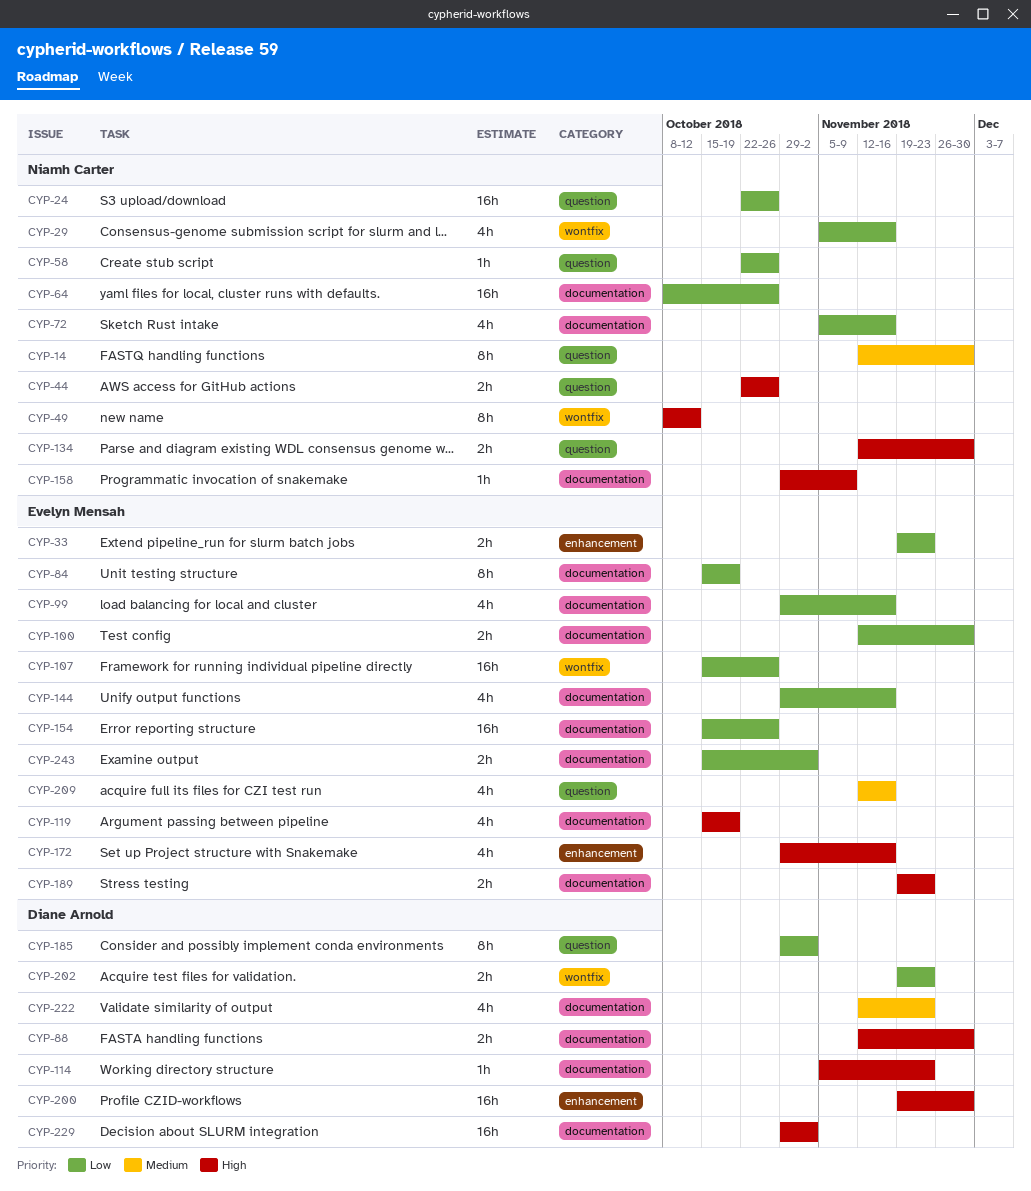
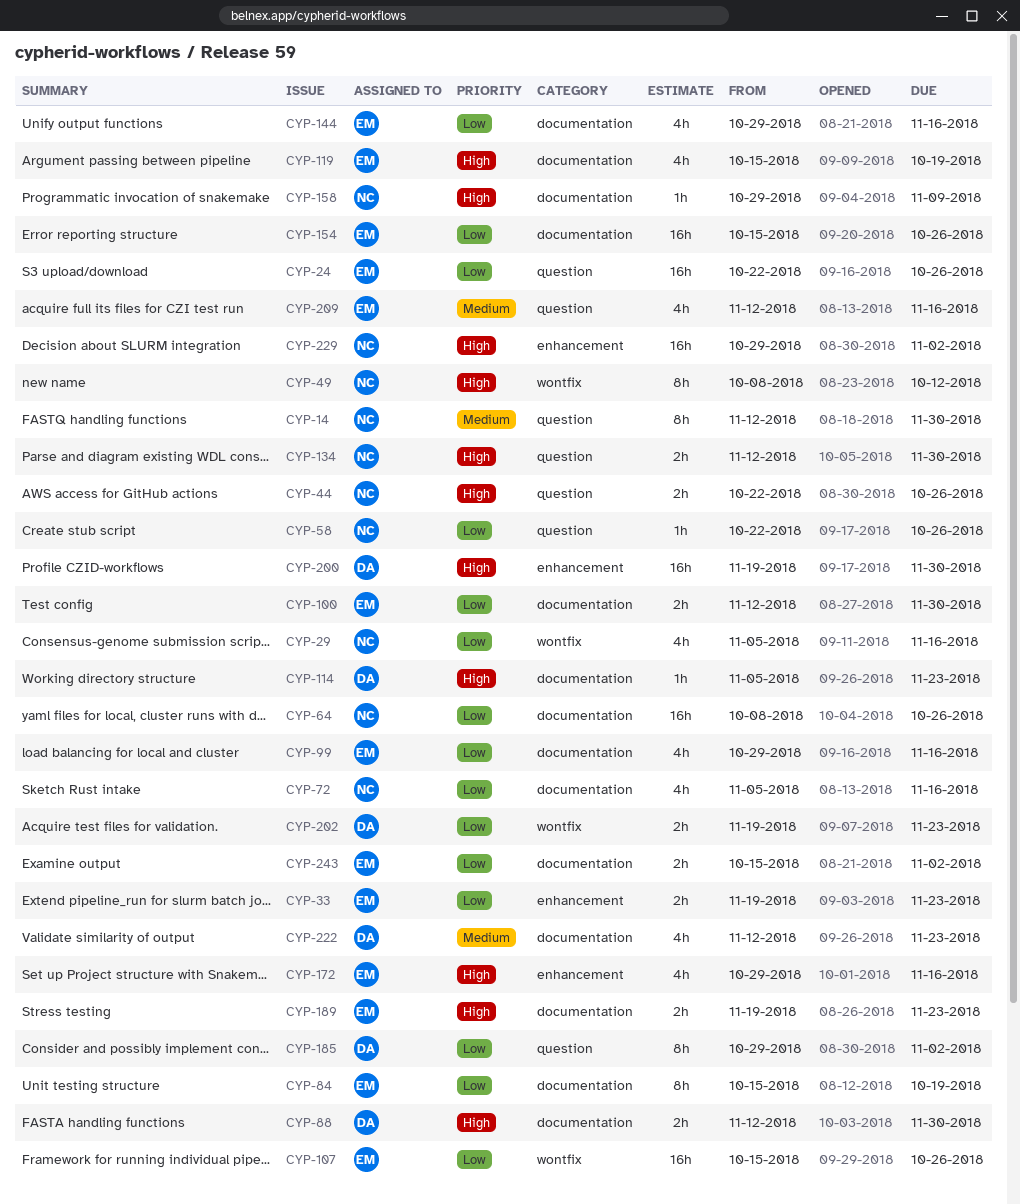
CYP-24, owner: Niamh Carter -> Evelyn Mensah
CYP-229, owner: Diane Arnold -> Niamh Carter
CYP-229, label: documentation -> enhancement

